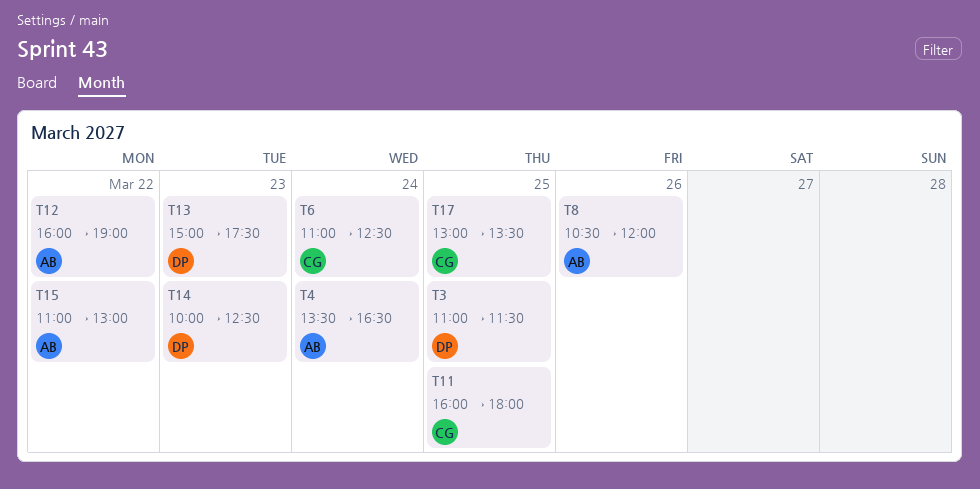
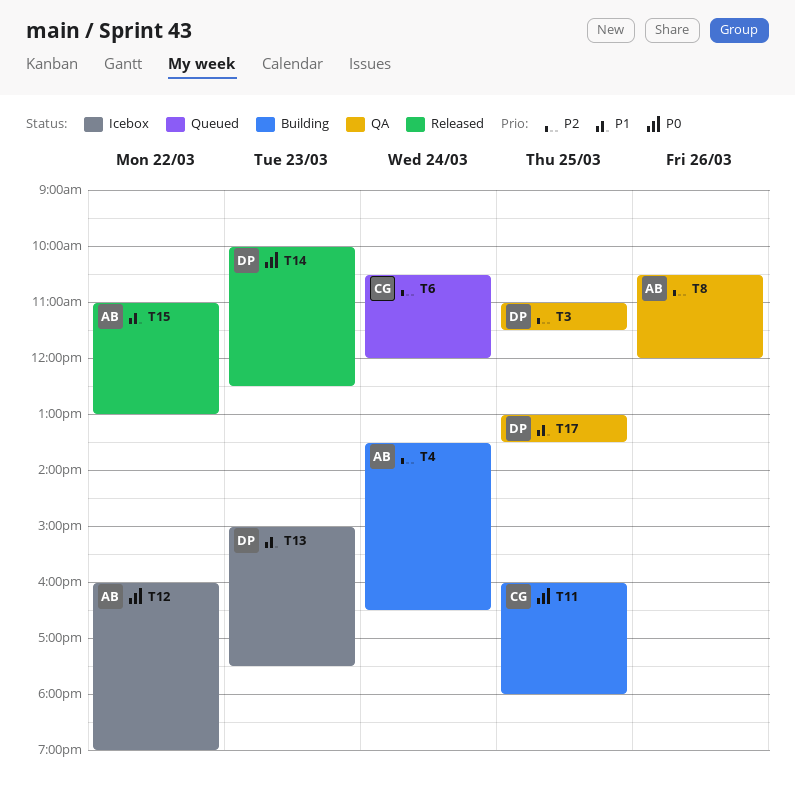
T6, begins: 11:00 -> 10:30
T6, ends: 12:30 -> 12:00
T17, owner: CG -> DP

